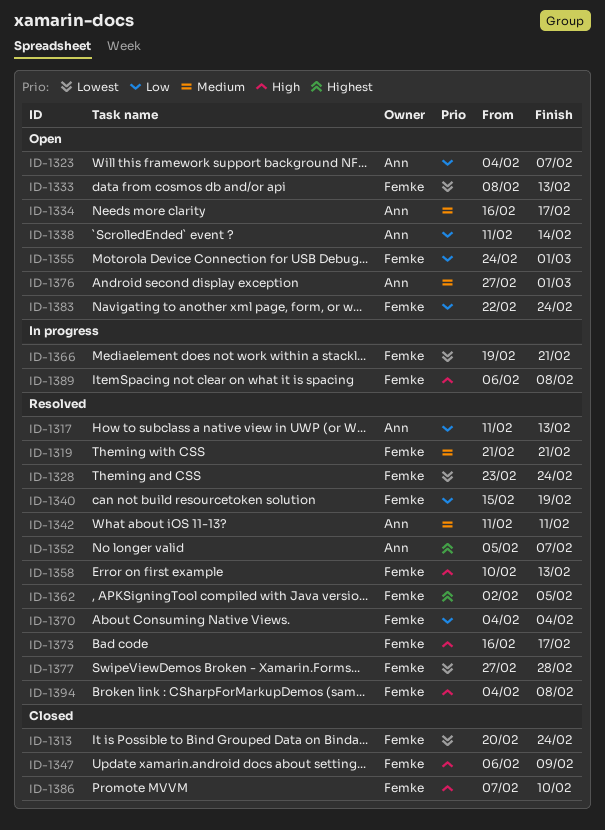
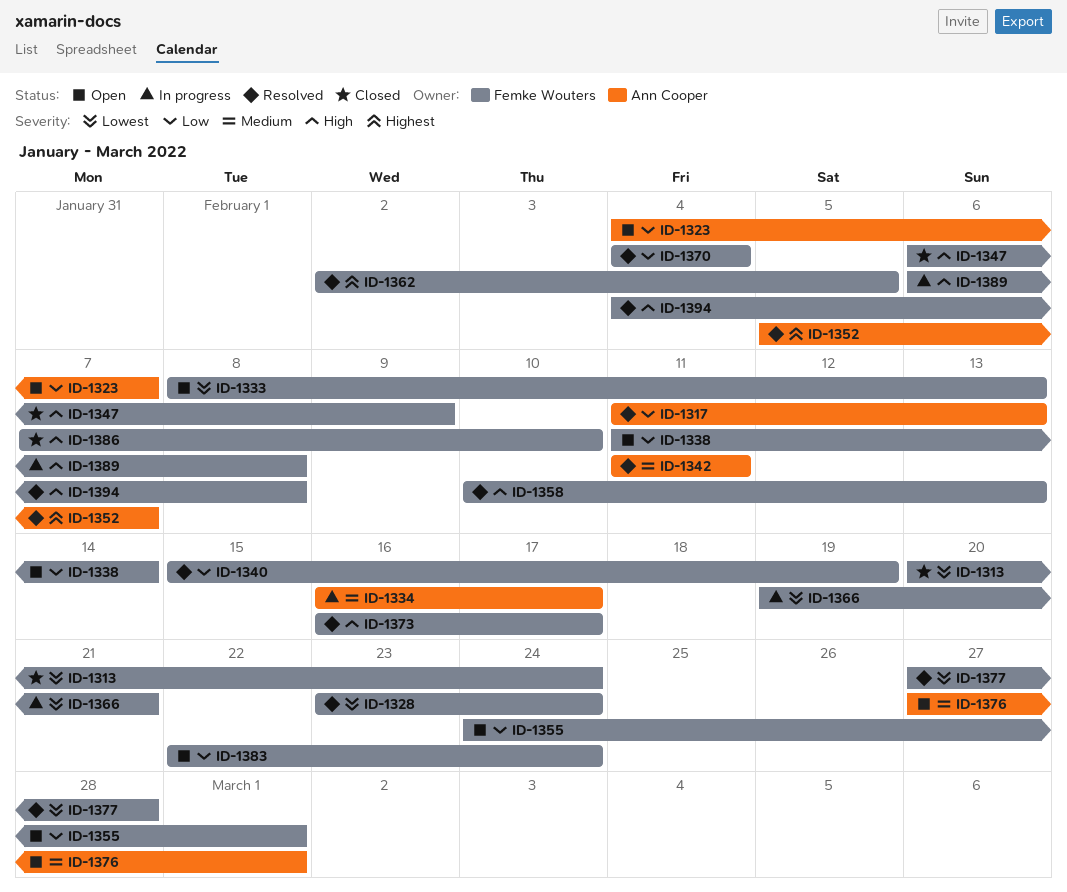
ID-1319: present -> none
ID-1334, status: Open -> In progress
ID-1338, owner: Ann Cooper -> Femke Wouters

